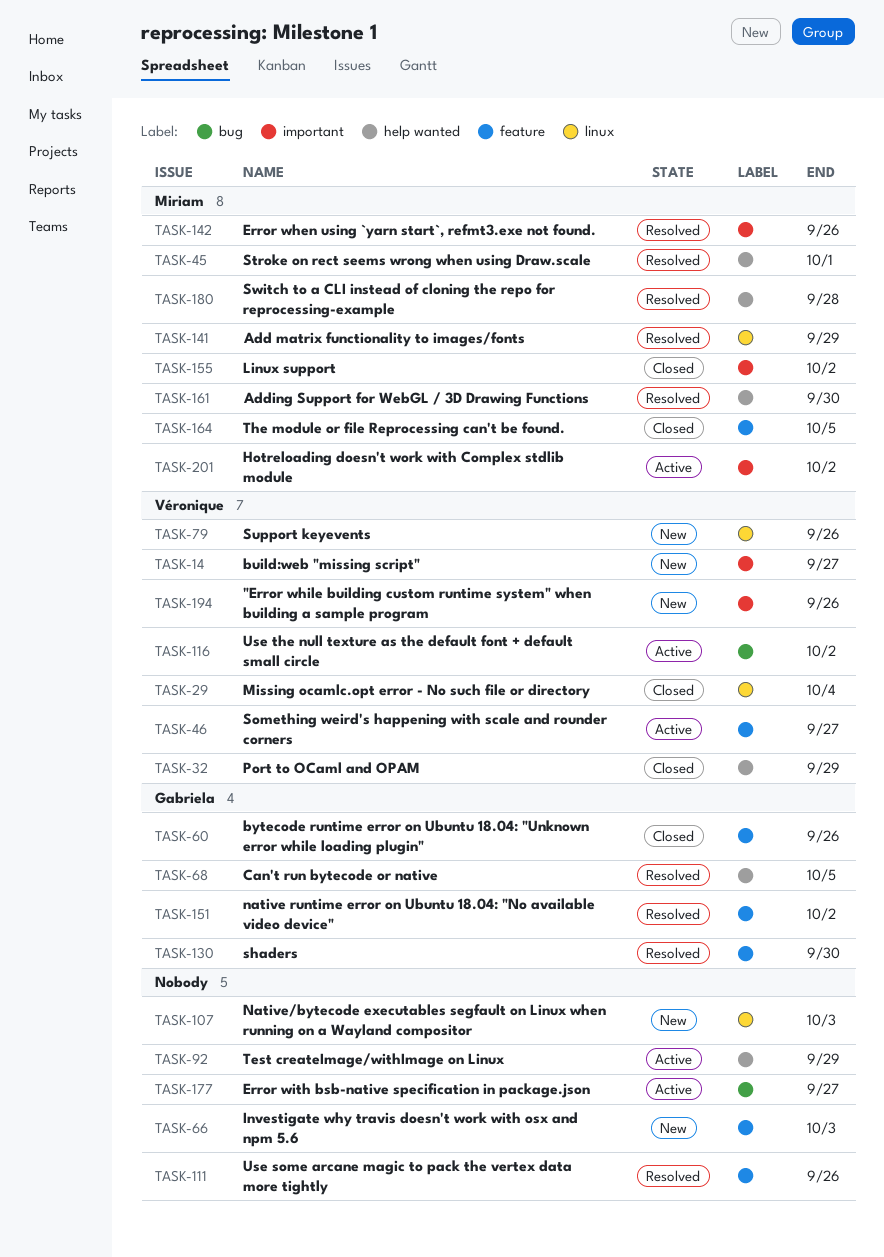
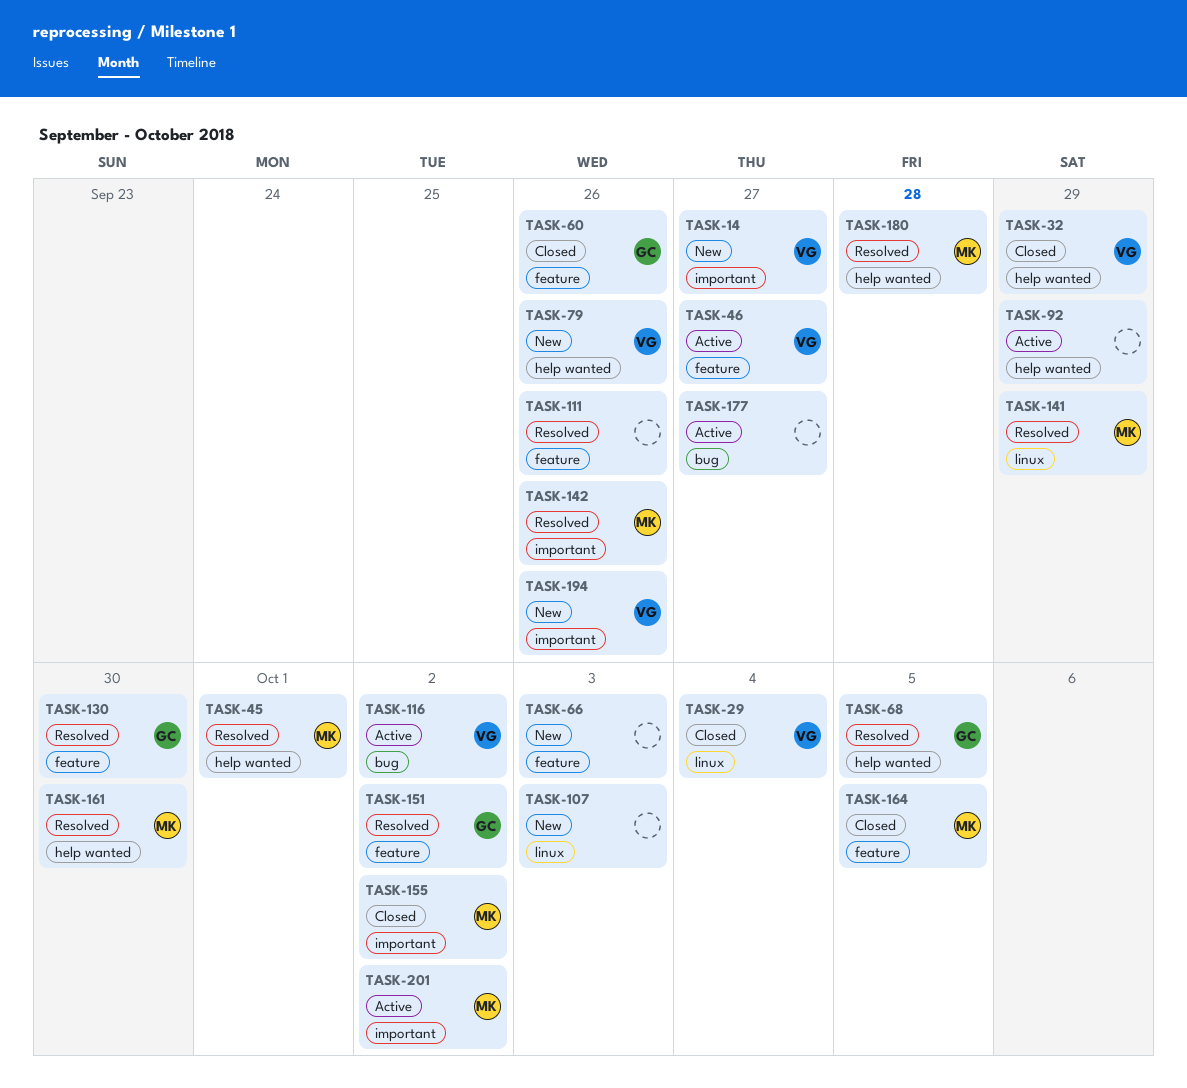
TASK-79, label: linux -> help wanted

